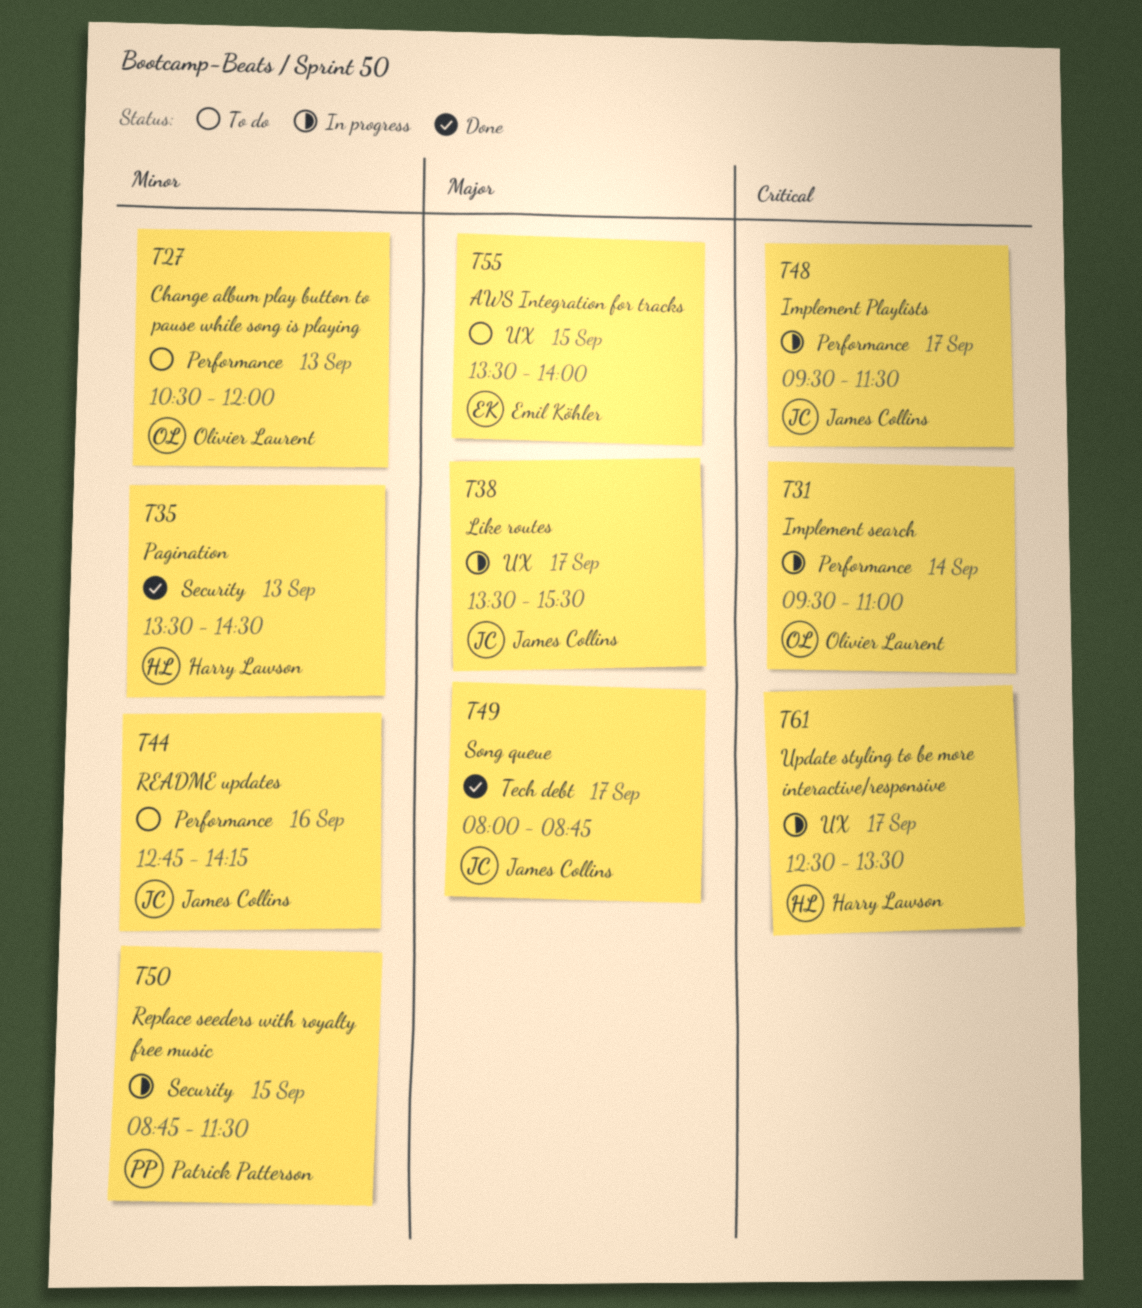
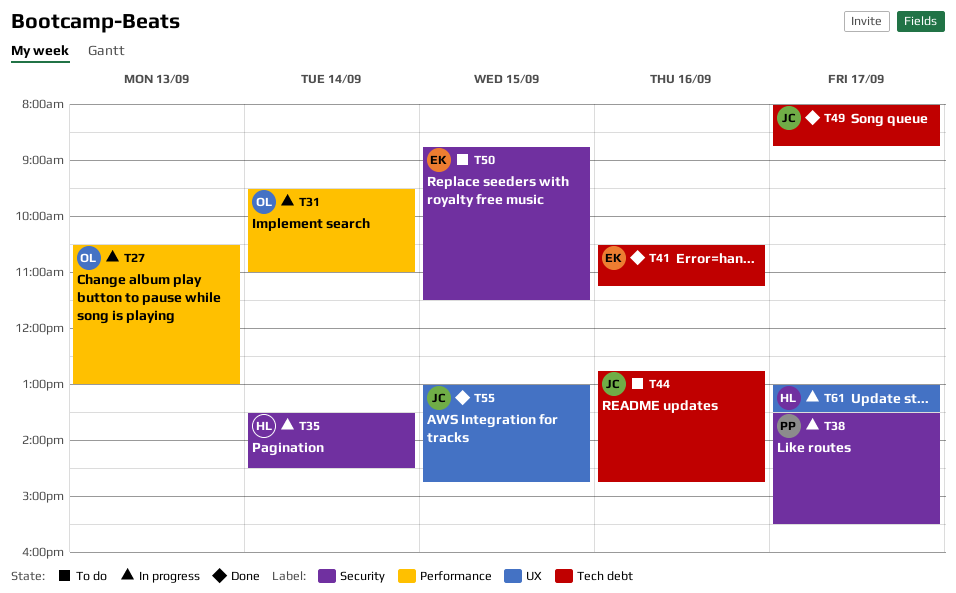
T27, status: To do -> In progress
T27, ends: 12:00 -> 13:00
T35, status: Done -> In progress
T35, day: Sep 13 -> Sep 14
T38, owner: James Collins -> Patrick Patterson
T38, label: UX -> Security
T41: none -> present
T44, label: Performance -> Tech debt
T44, ends: 14:15 -> 14:45
T48: present -> none
T50, status: In progress -> To do
T50, owner: Patrick Patterson -> Emil Köhler
T55, status: To do -> Done
T55, owner: Emil Köhler -> James Collins
T55, begins: 13:30 -> 13:00
T55, ends: 14:00 -> 14:45
T61, begins: 12:30 -> 13:00

